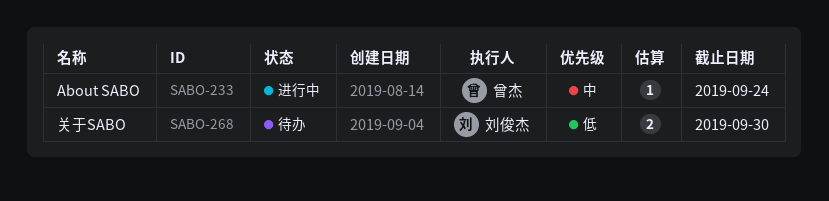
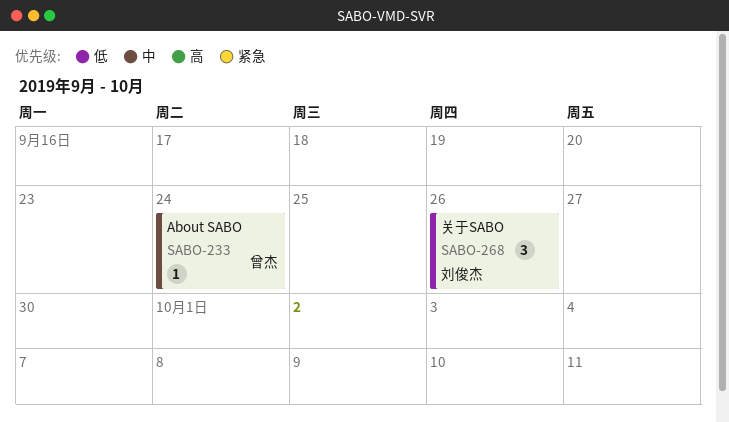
SABO-268, estimate: 2 -> 3
SABO-268, due: Sep 30 -> Sep 26

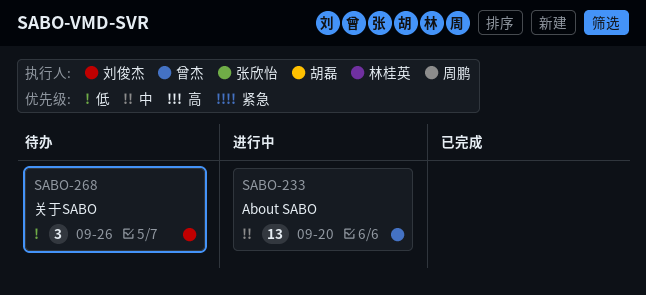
SABO-233, estimate: 1 -> 13
SABO-233, due: Sep 24 -> Sep 20

